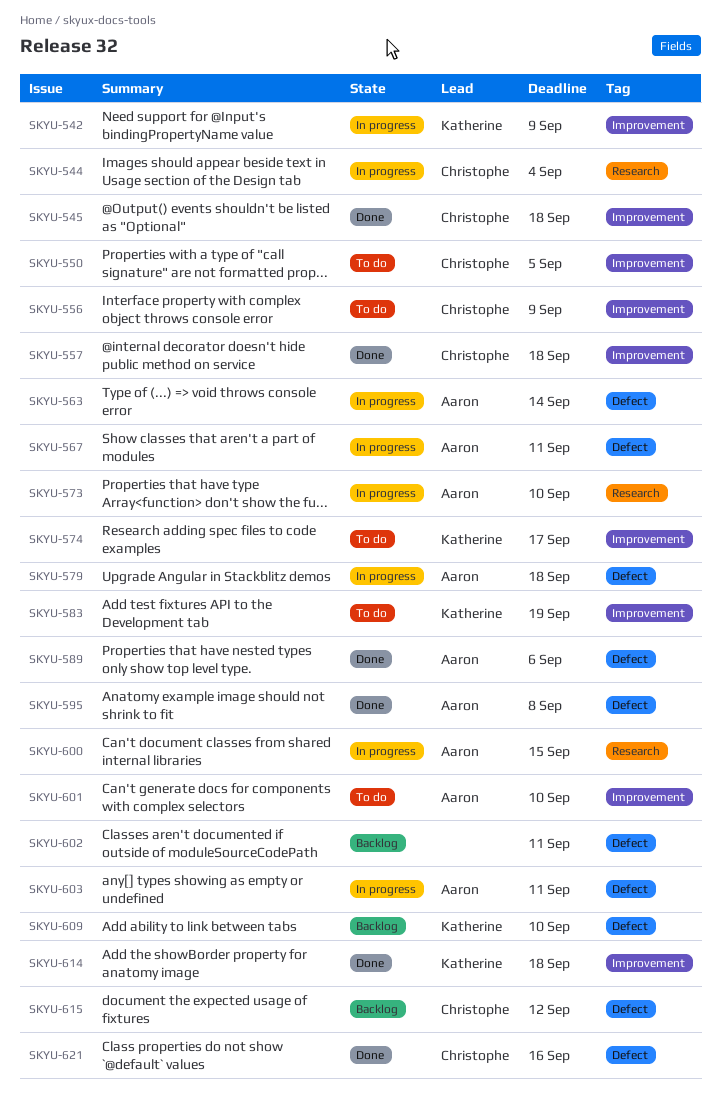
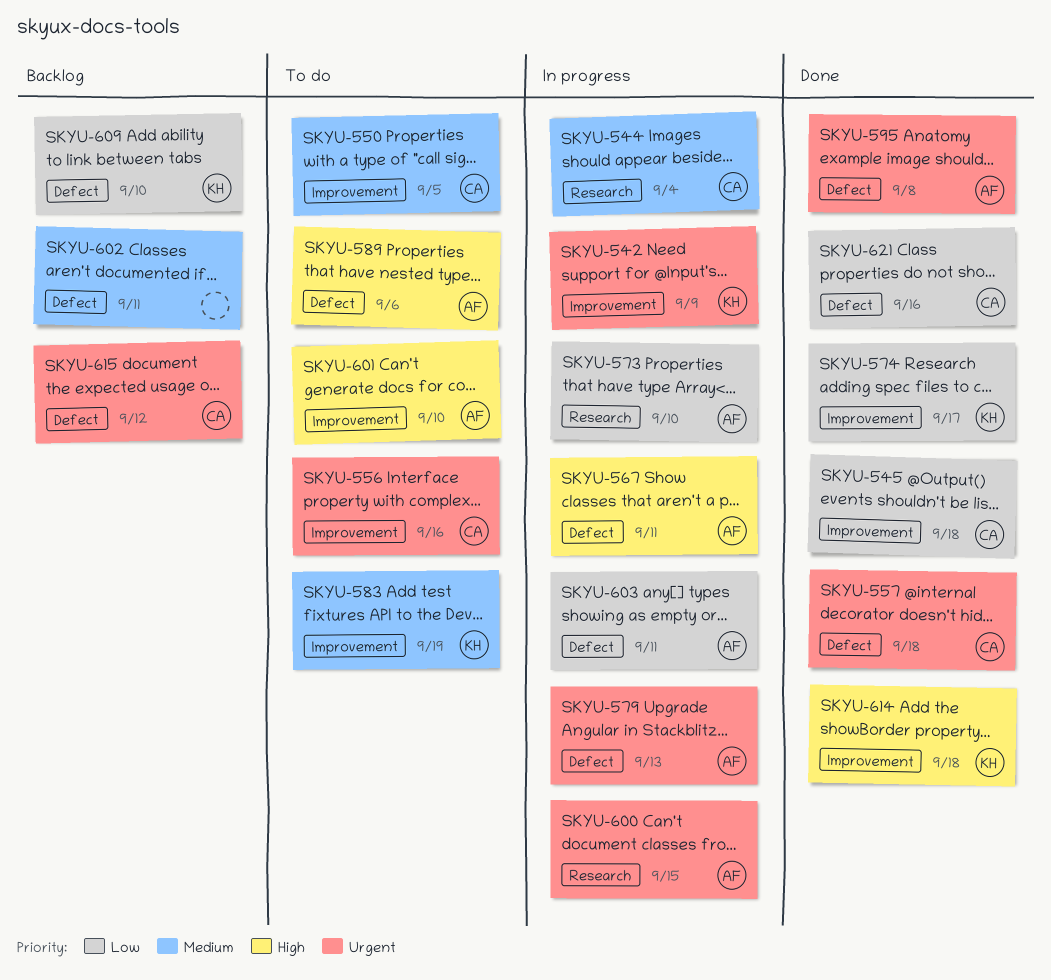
SKYU-556, due: Sep 9 -> Sep 16
SKYU-557, label: Improvement -> Defect
SKYU-563: present -> none
SKYU-574, status: To do -> Done
SKYU-579, due: Sep 18 -> Sep 13
SKYU-589, status: Done -> To do

